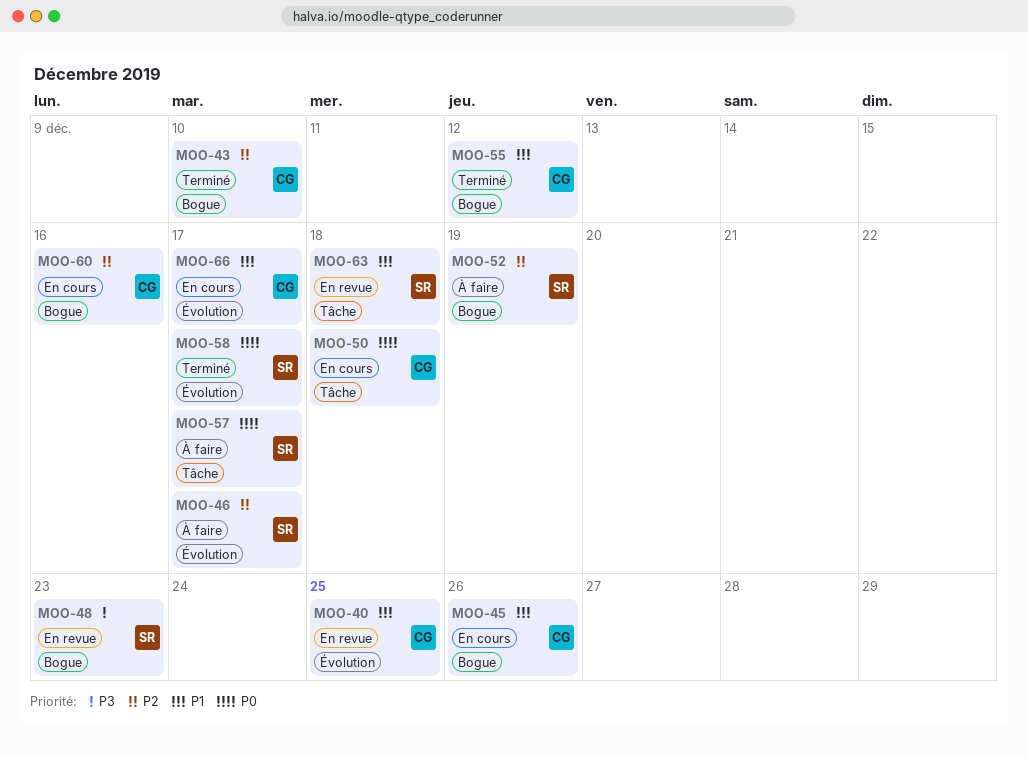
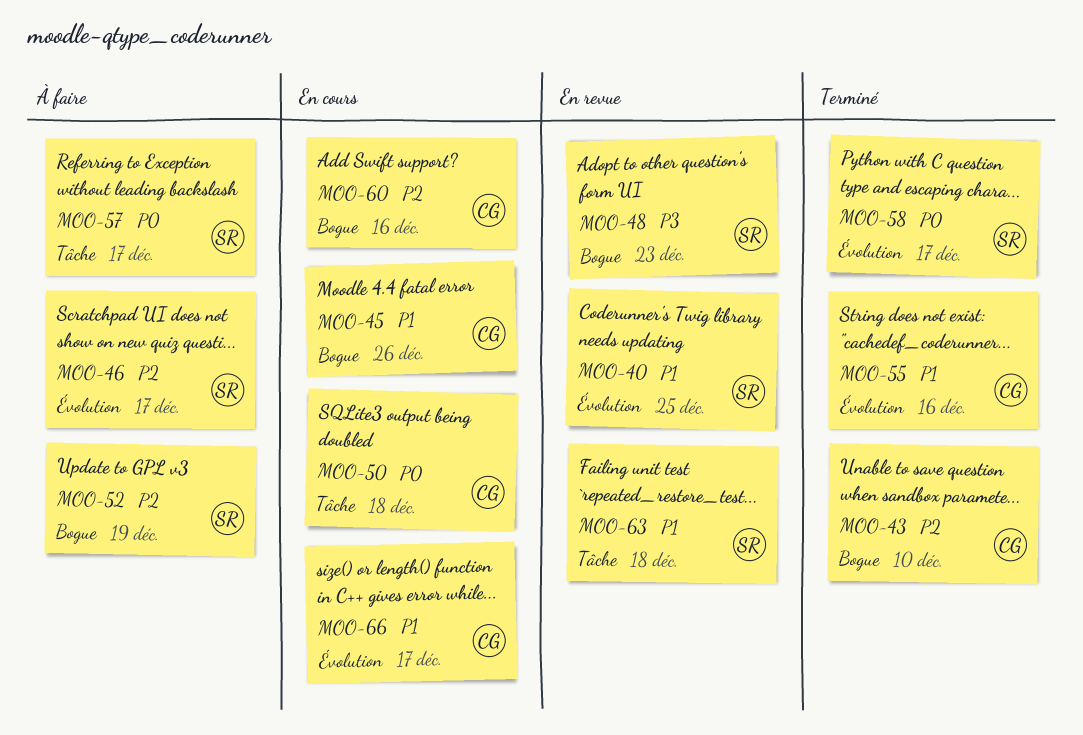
MOO-40, owner: CG -> SR
MOO-55, label: Bogue -> Évolution
MOO-55, due: Dec 12 -> Dec 16

